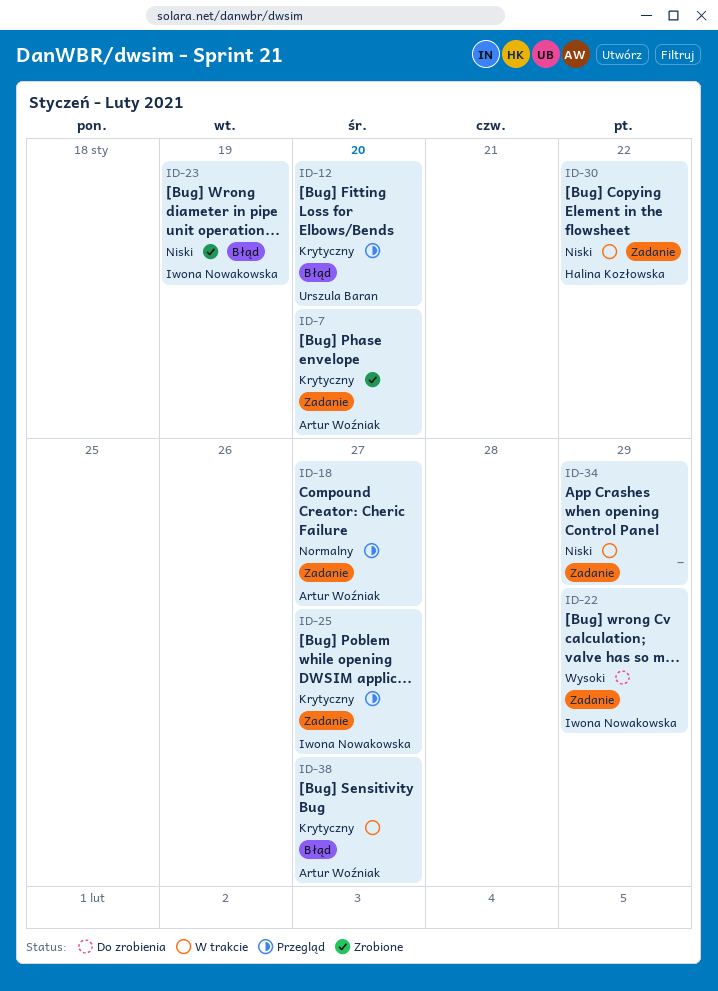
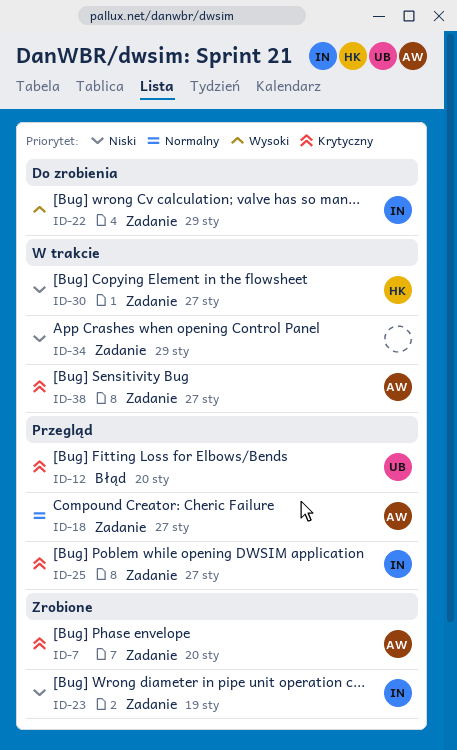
ID-23, label: Błąd -> Zadanie
ID-30, due: Jan 22 -> Jan 27
ID-38, label: Błąd -> Zadanie

